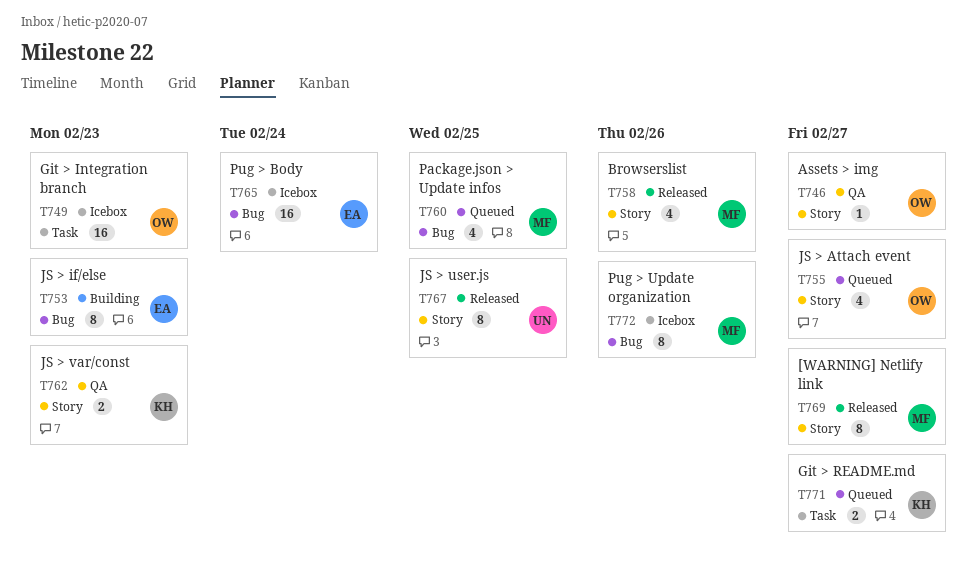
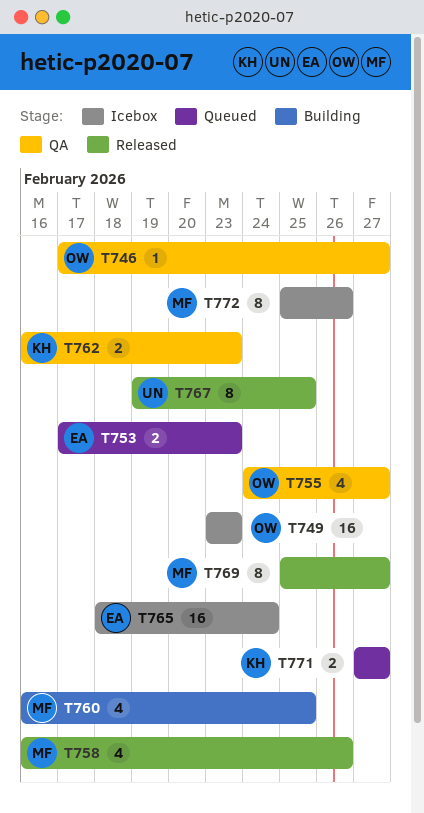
T753, status: Building -> Queued
T753, estimate: 8 -> 2
T755, status: Queued -> QA
T760, status: Queued -> Building

